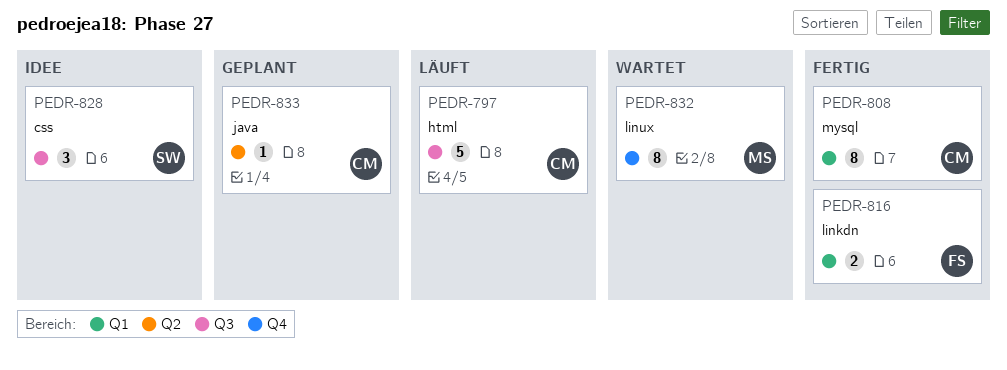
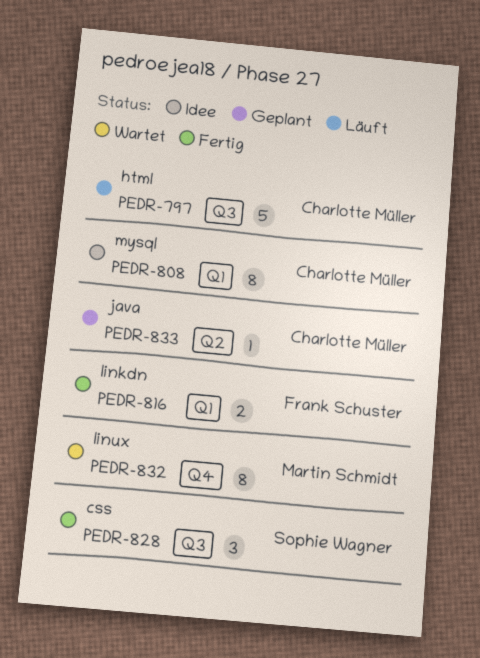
PEDR-808, status: Fertig -> Idee
PEDR-828, status: Idee -> Fertig

